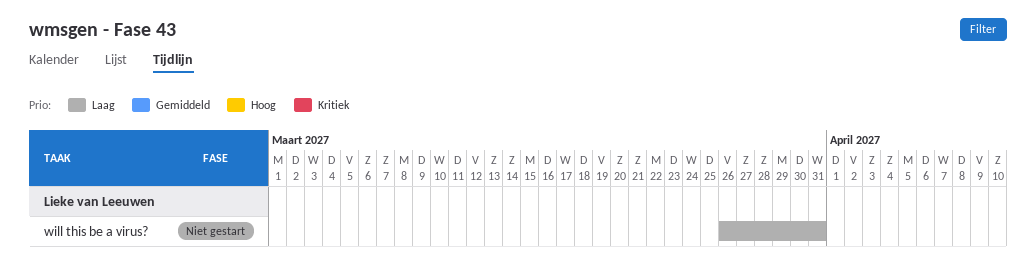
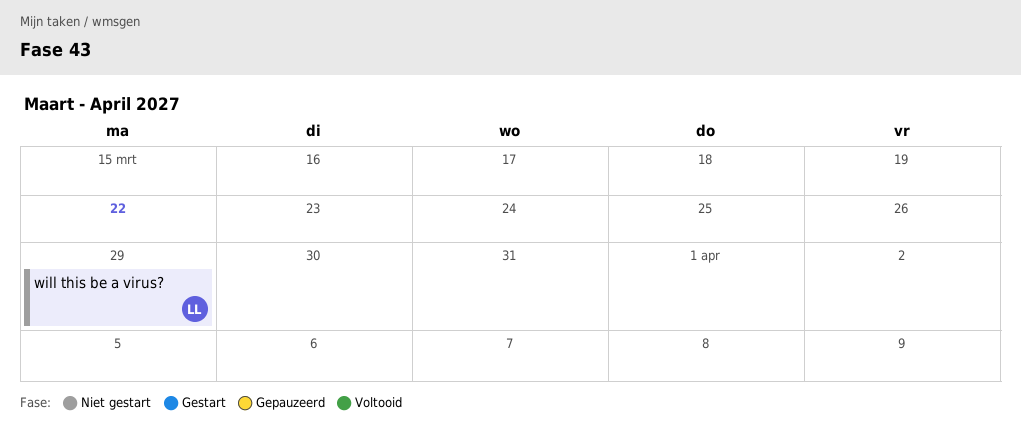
will this be a virus?, due: Mar 31 -> Mar 29

